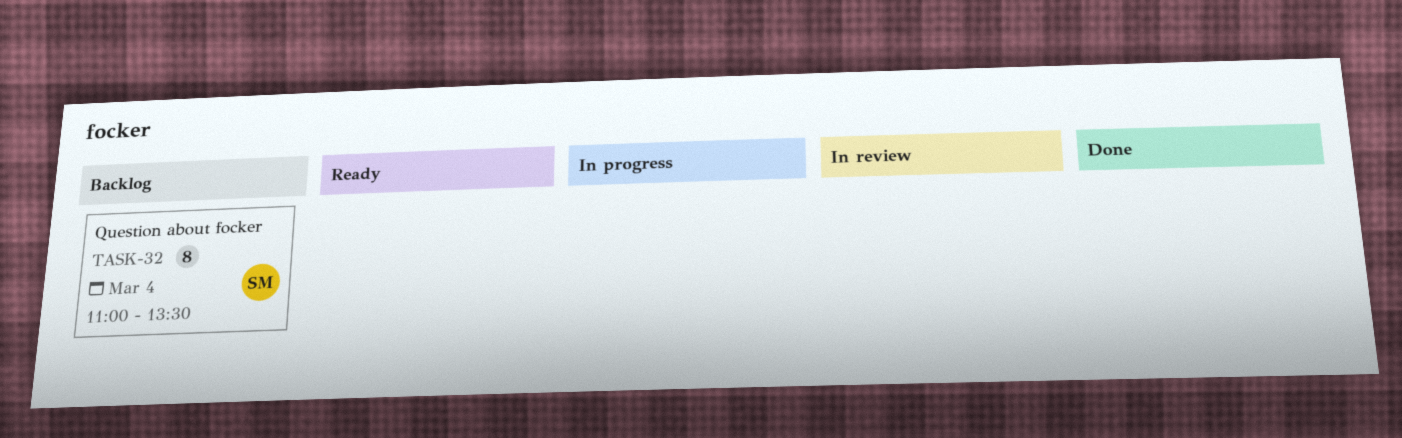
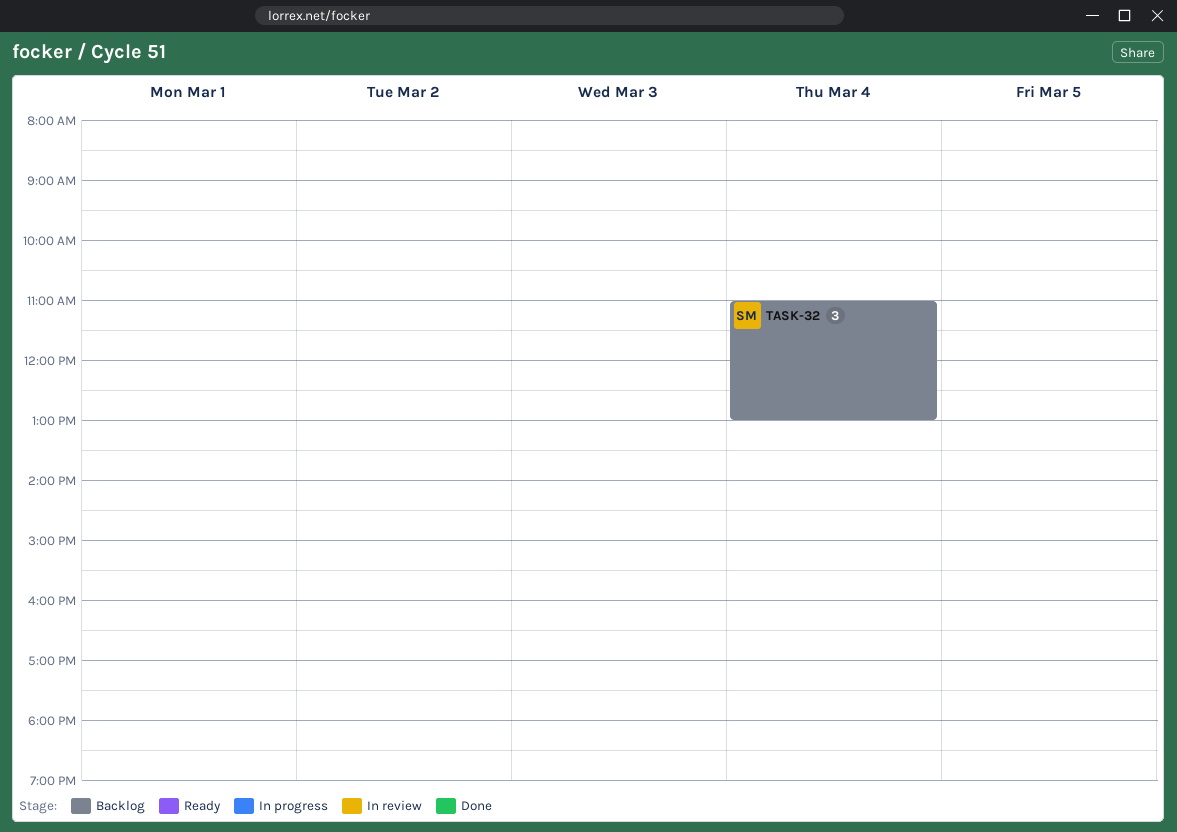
TASK-32, estimate: 8 -> 3
TASK-32, ends: 13:30 -> 13:00

